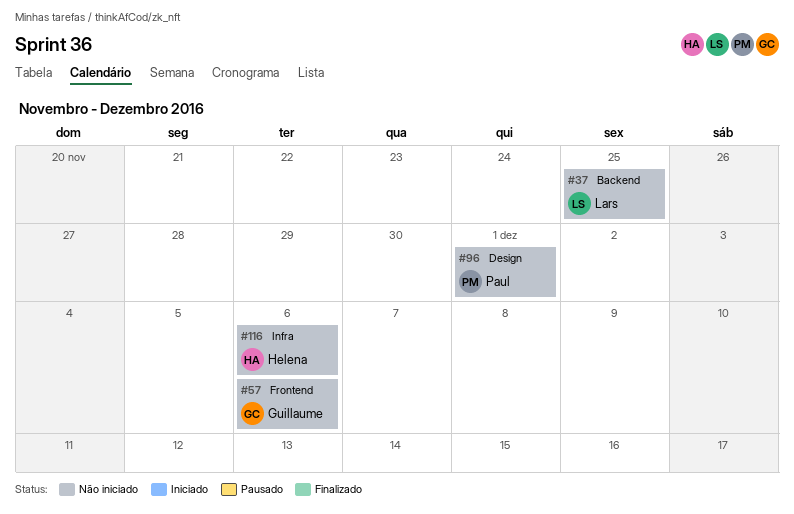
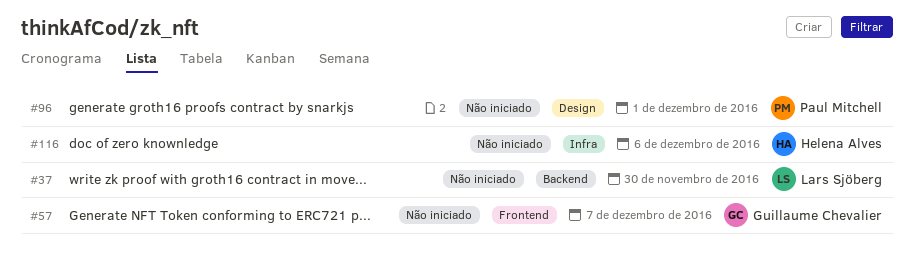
#37, due: Nov 25 -> Nov 30
#57, due: Dec 6 -> Dec 7

